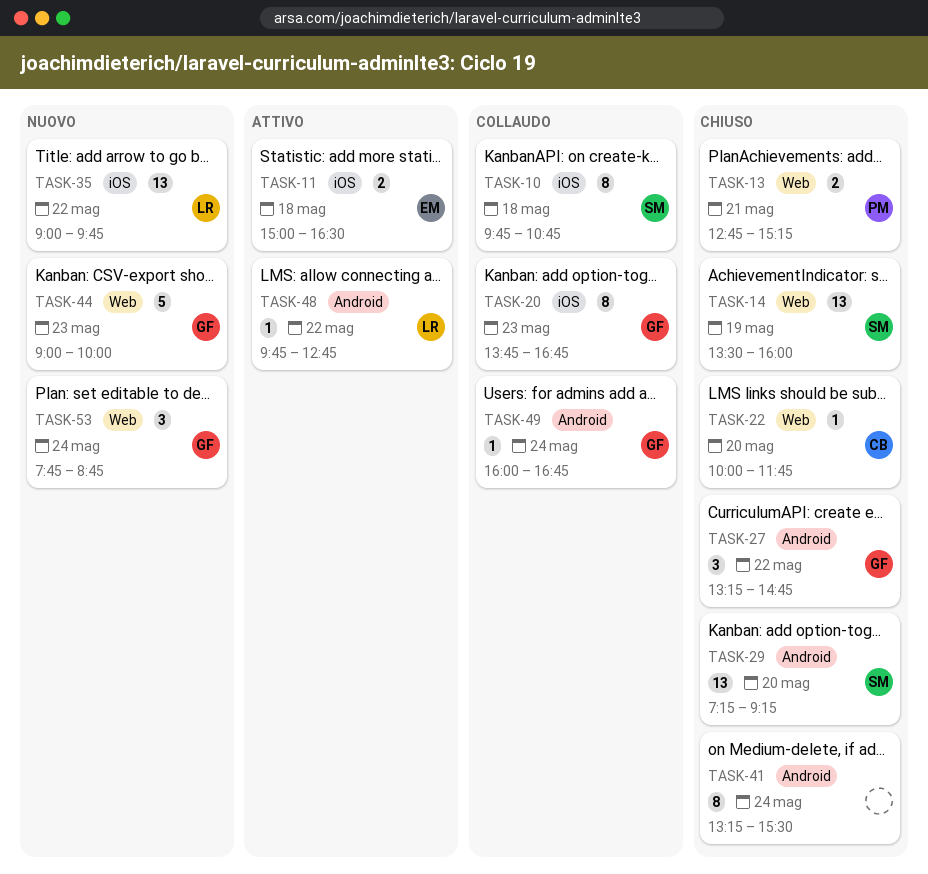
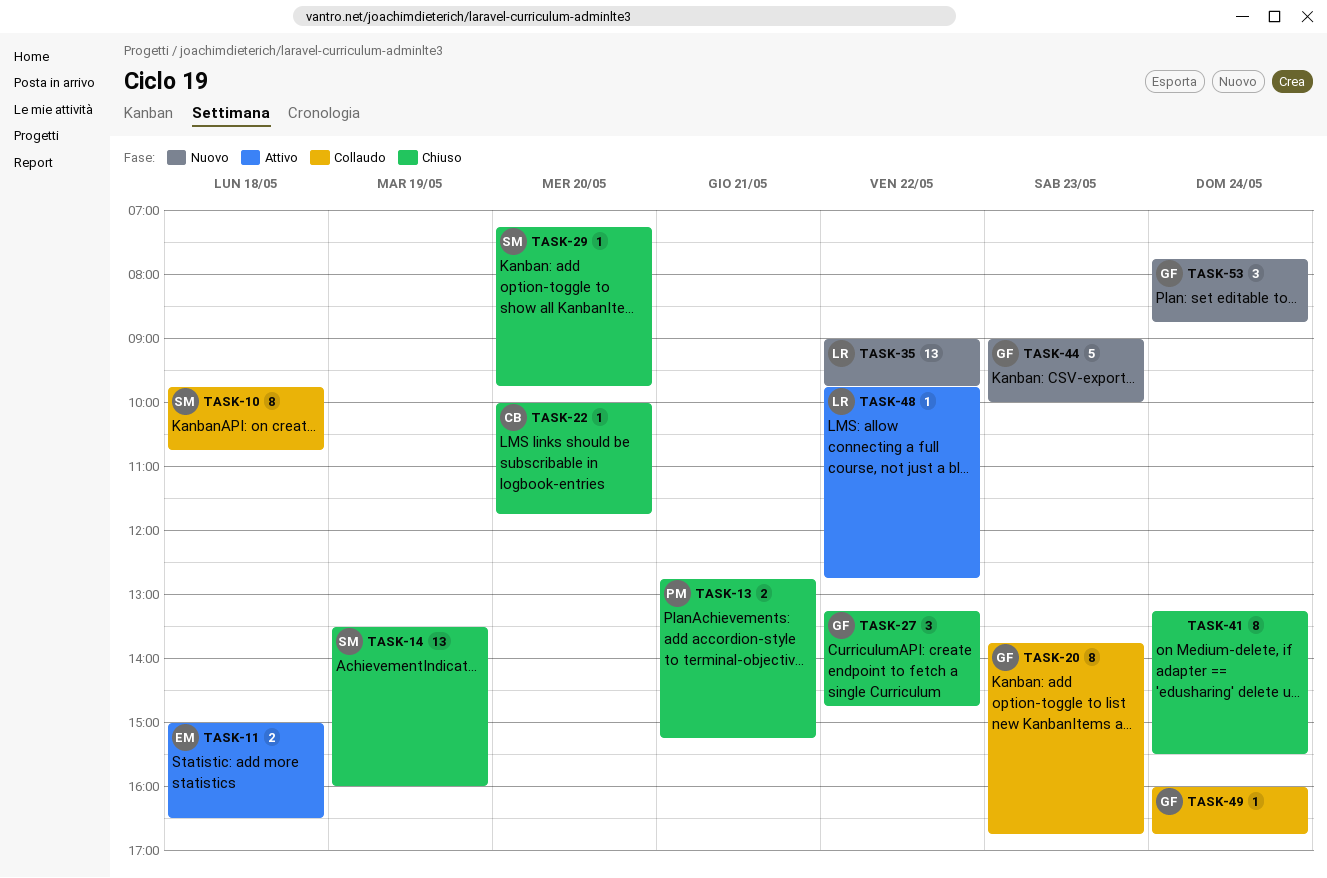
TASK-29, estimate: 13 -> 1
TASK-29, ends: 09:15 -> 09:45

